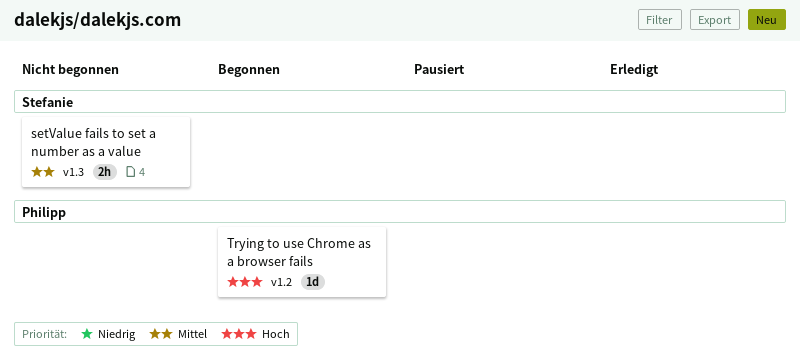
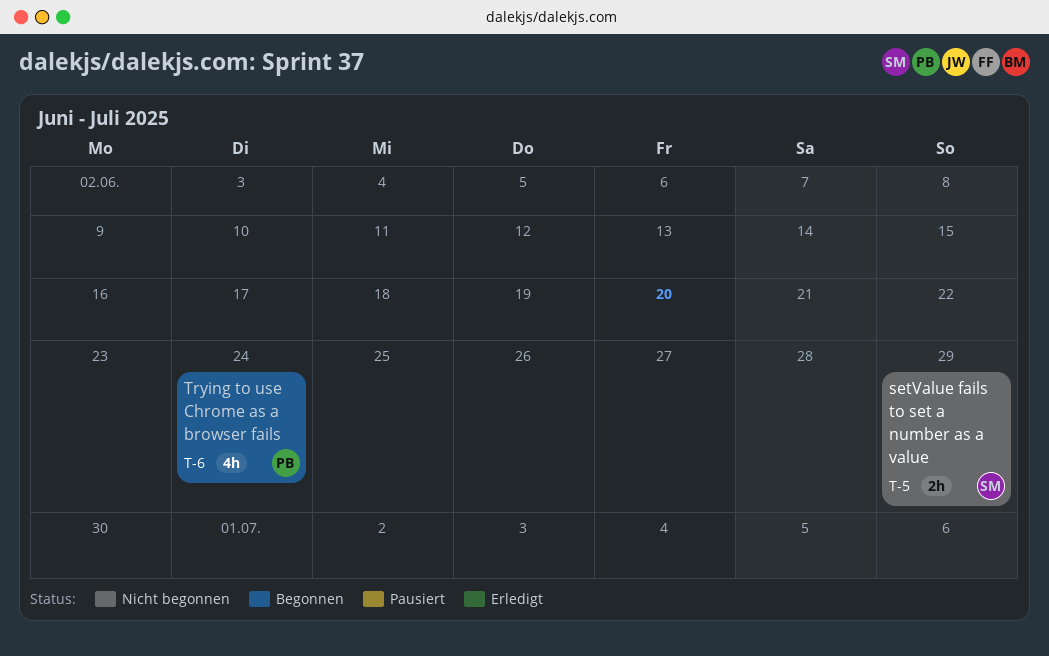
Trying to use Chrome as a browser fails, estimate: 1d -> 4h

